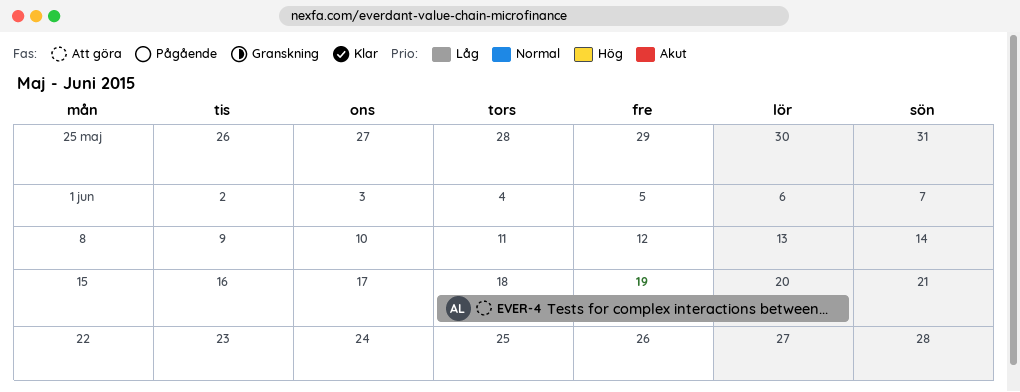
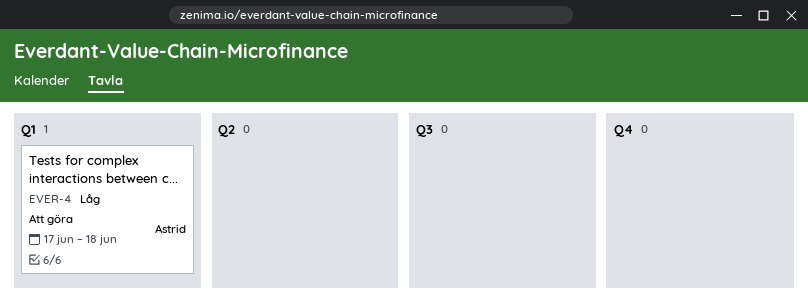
EVER-4, start: Jun 18 -> Jun 17
EVER-4, due: Jun 20 -> Jun 18

